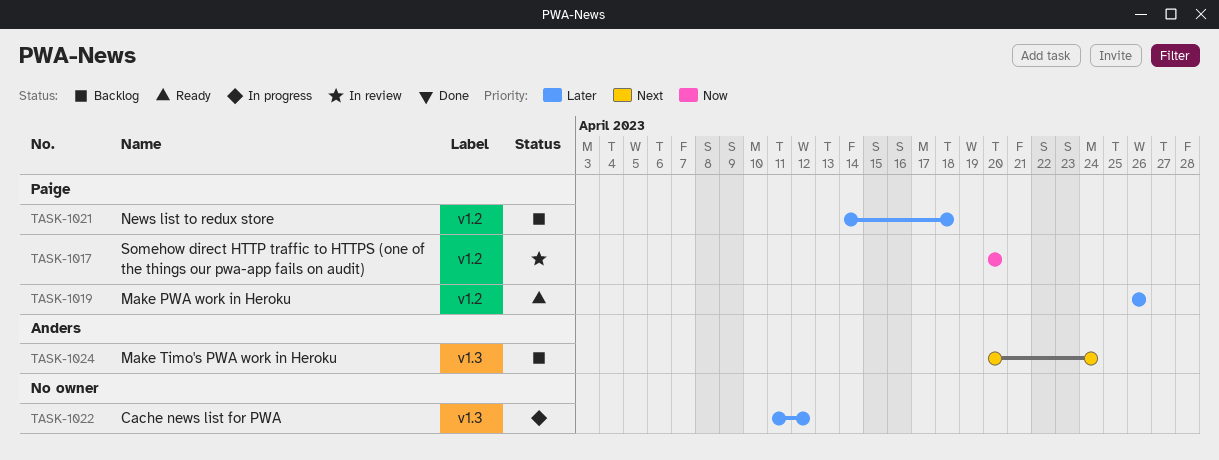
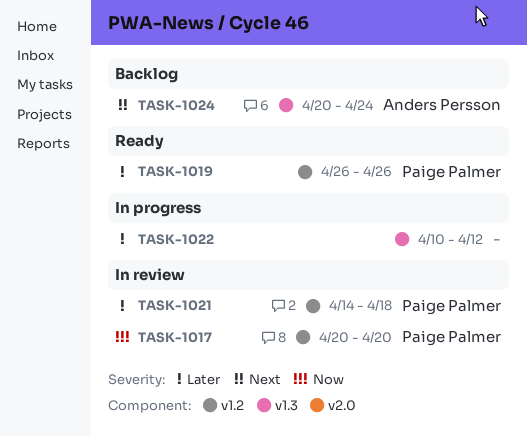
TASK-1021, status: Backlog -> In review
TASK-1022, start: Apr 11 -> Apr 10

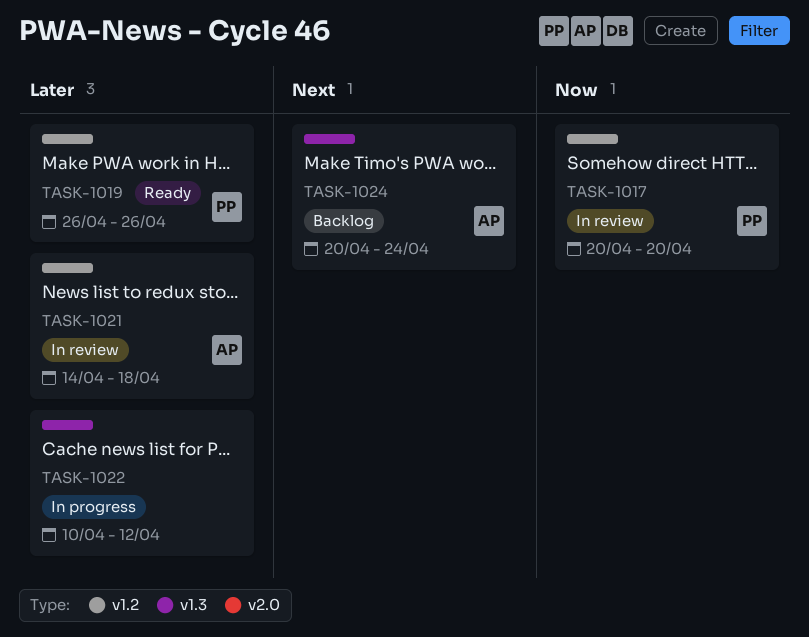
TASK-1021, owner: Paige Palmer -> Anders Persson

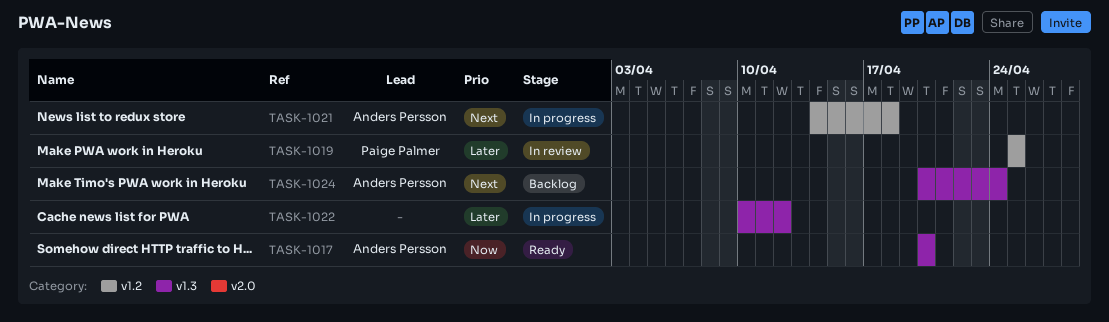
TASK-1017, status: In review -> Ready
TASK-1017, owner: Paige Palmer -> Anders Persson
TASK-1017, label: v1.2 -> v1.3
TASK-1019, status: Ready -> In review
TASK-1019, start: Apr 26 -> Apr 25
TASK-1019, due: Apr 26 -> Apr 25
TASK-1021, status: In review -> In progress
TASK-1021, priority: Later -> Next

